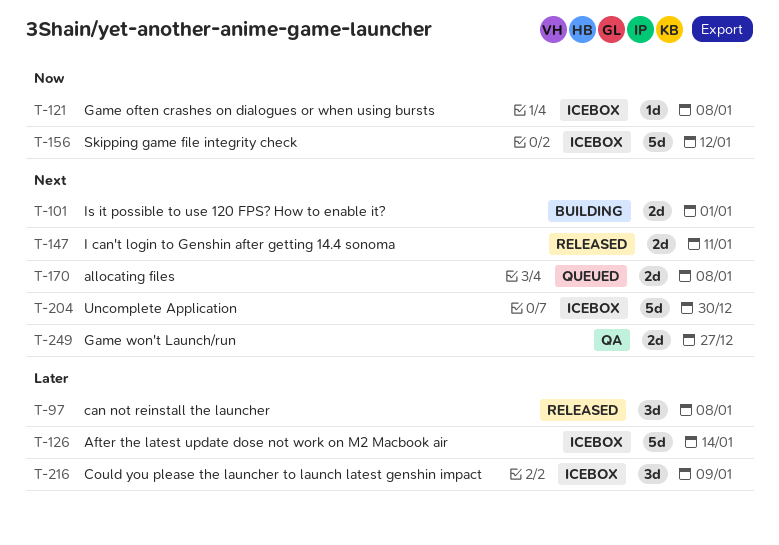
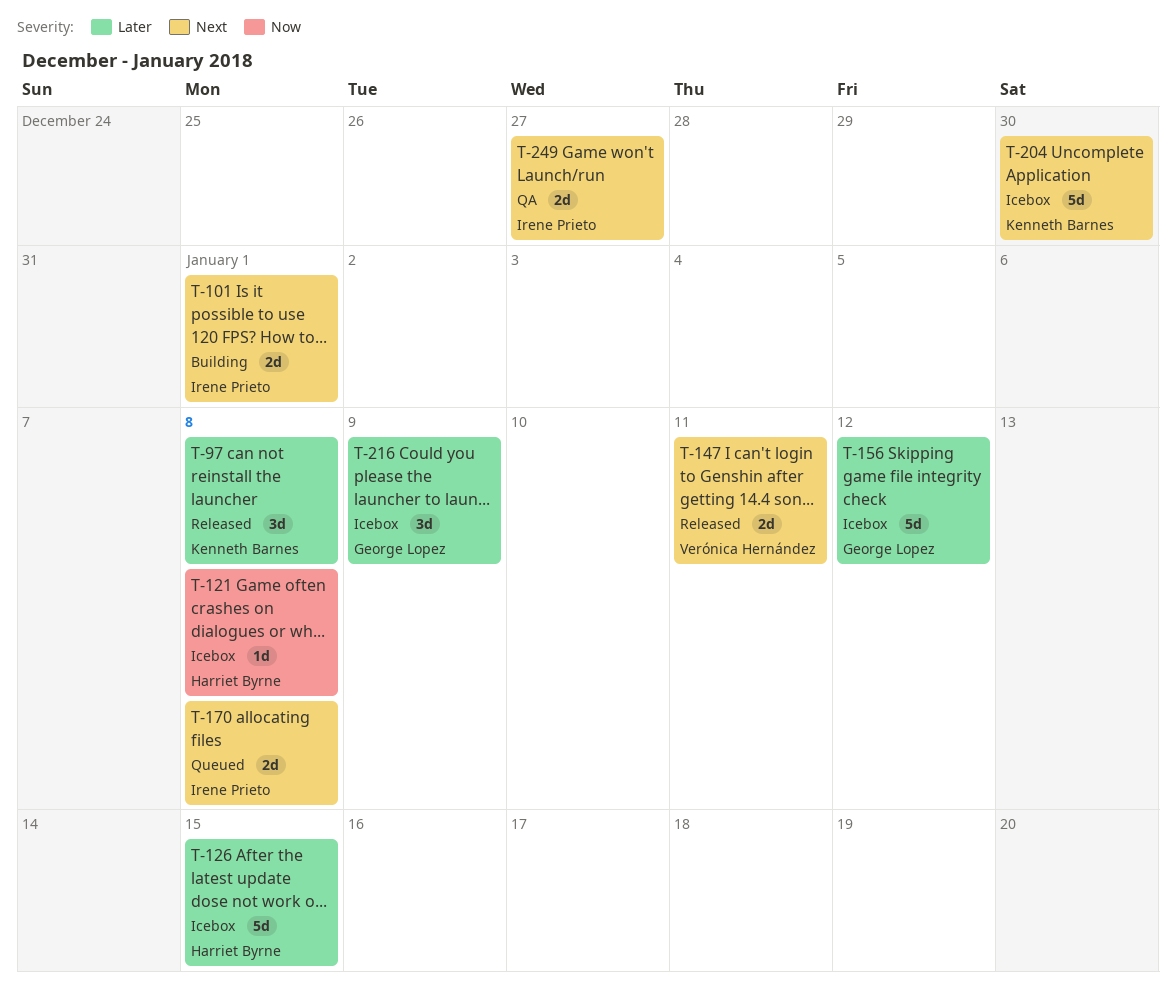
T-126, due: Jan 14 -> Jan 15
T-156, priority: Now -> Later

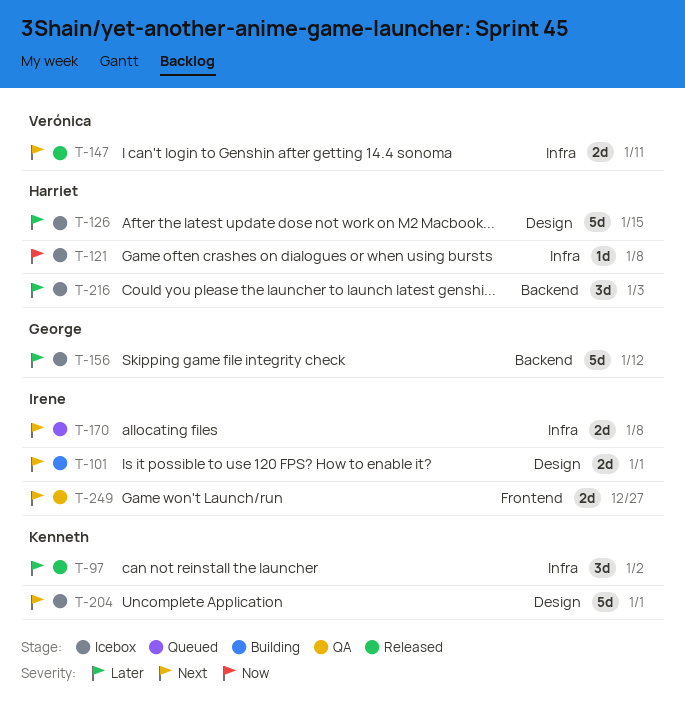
T-97, due: Jan 8 -> Jan 2
T-204, due: Dec 30 -> Jan 1
T-216, owner: George Lopez -> Harriet Byrne
T-216, due: Jan 9 -> Jan 3

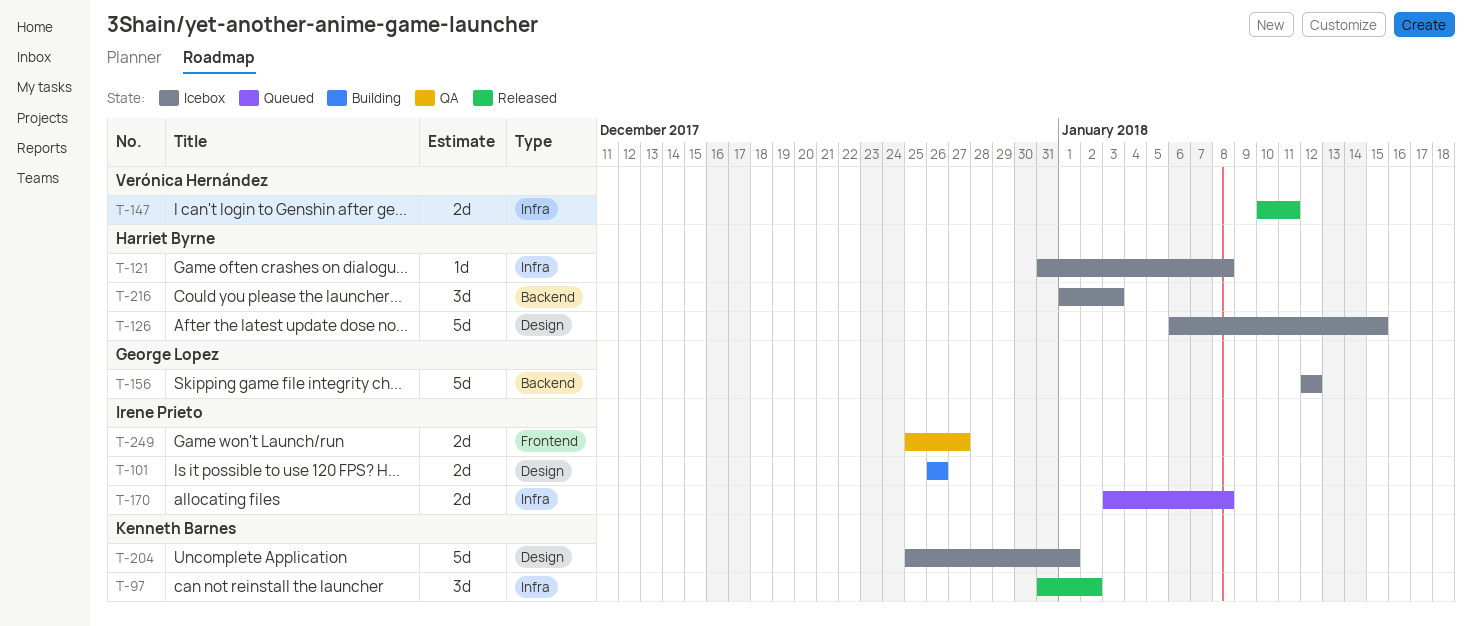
T-101, due: Jan 1 -> Dec 26

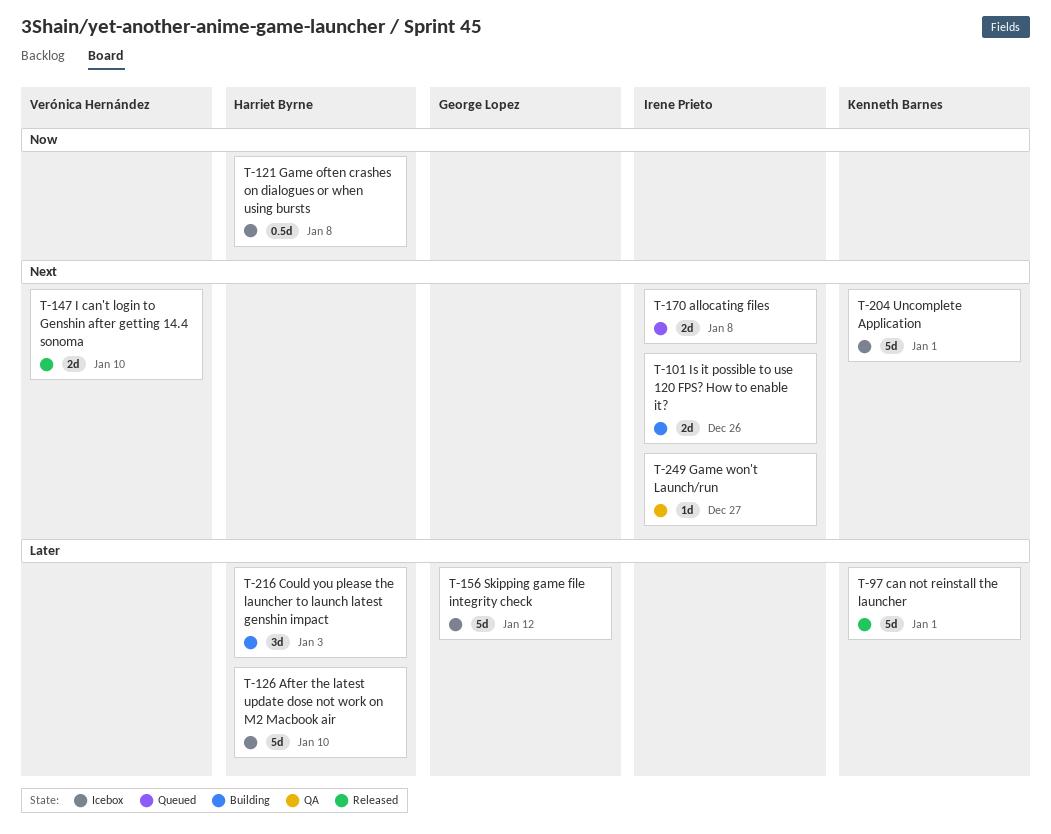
T-97, estimate: 3d -> 5d
T-97, due: Jan 2 -> Jan 1
T-121, estimate: 1d -> 0.5d
T-126, due: Jan 15 -> Jan 10
T-147, due: Jan 11 -> Jan 10
T-216, status: Icebox -> Building
T-249, estimate: 2d -> 1d

